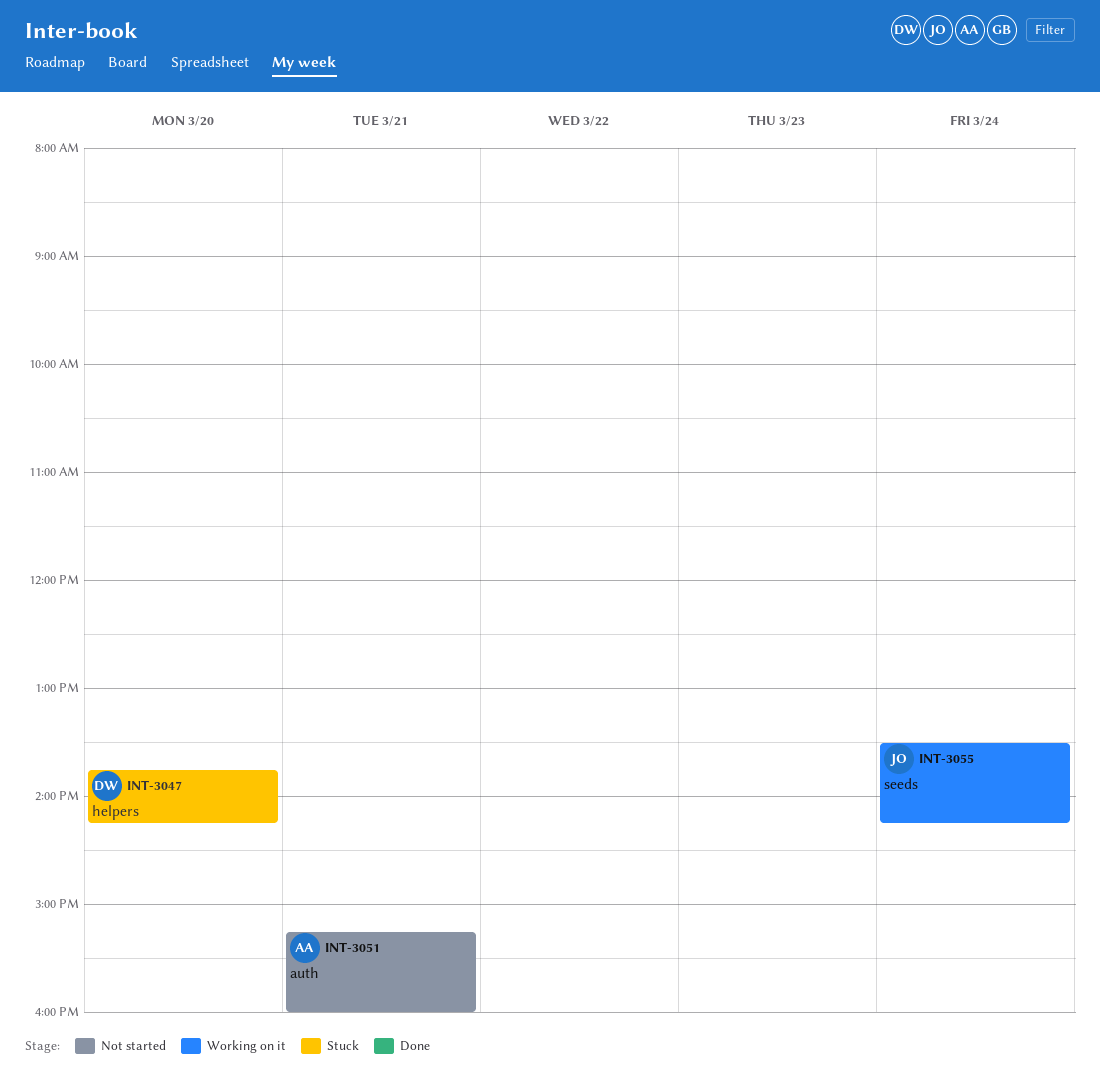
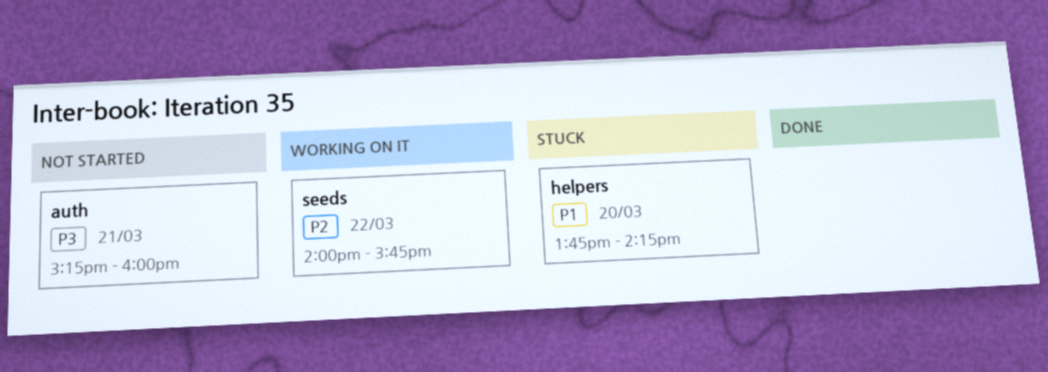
seeds, day: Mar 24 -> Mar 22
seeds, begins: 13:30 -> 14:00
seeds, ends: 14:15 -> 15:45

